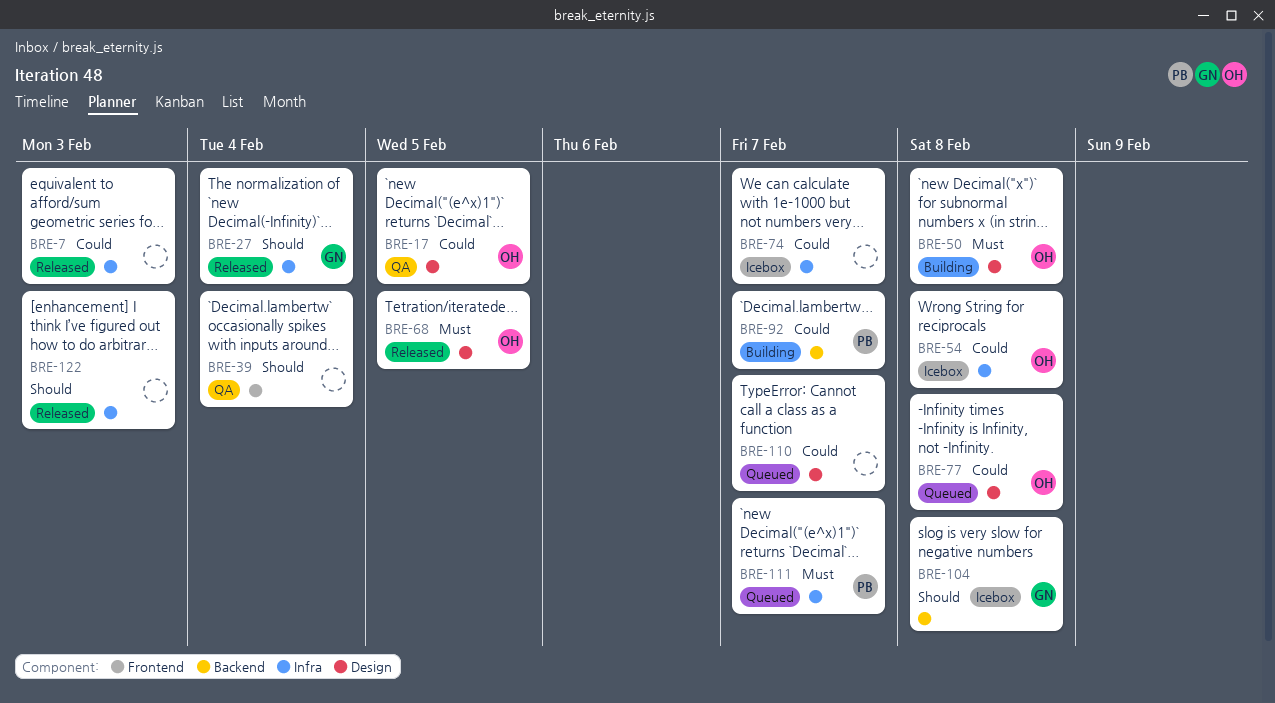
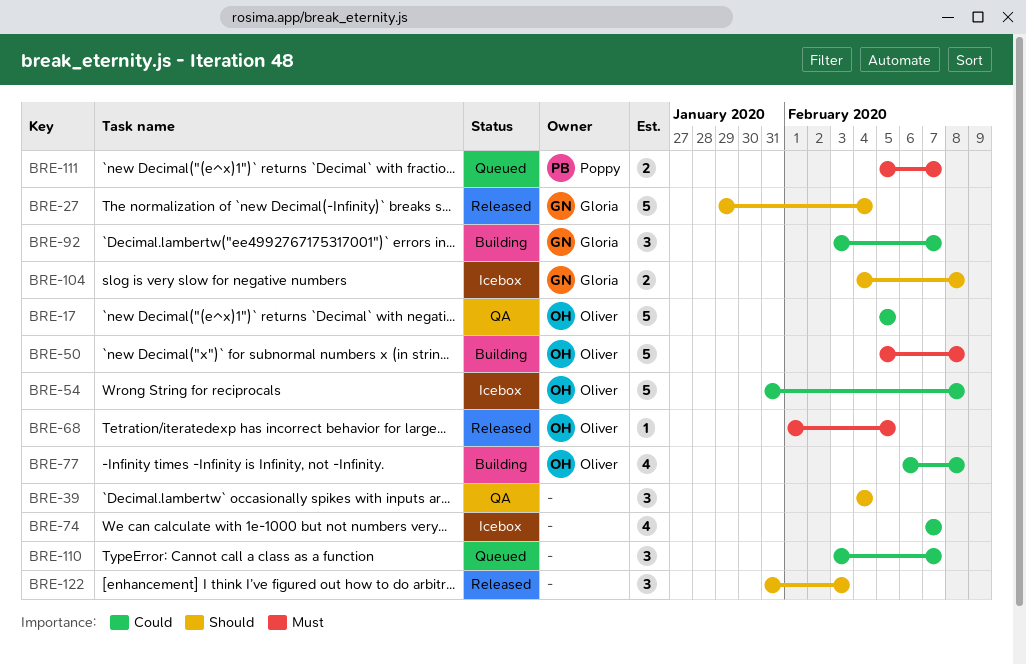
BRE-7: present -> none
BRE-77, status: Queued -> Building
BRE-92, owner: Poppy -> Gloria

